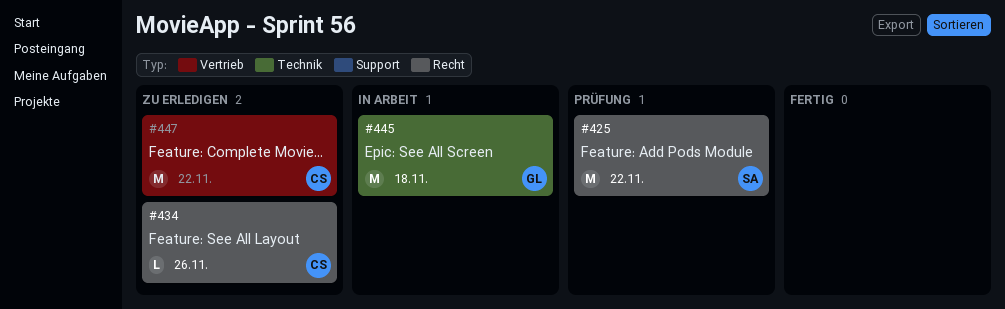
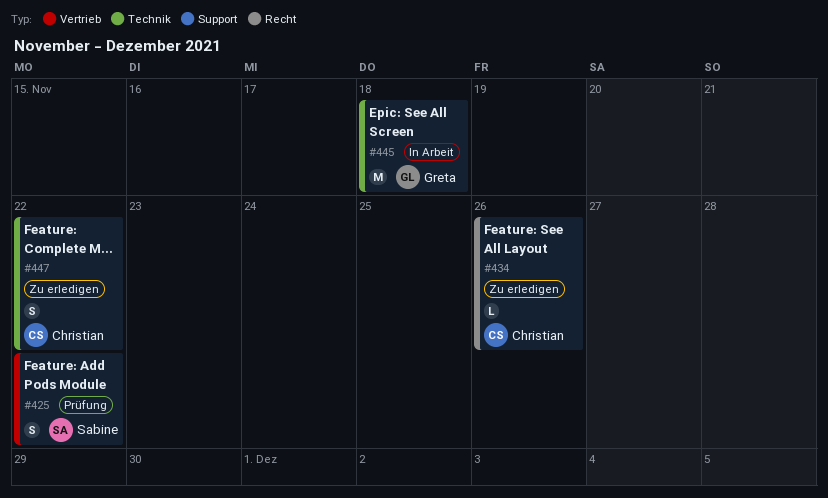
#425, label: Recht -> Vertrieb
#425, estimate: M -> S
#447, label: Vertrieb -> Technik
#447, estimate: M -> S

